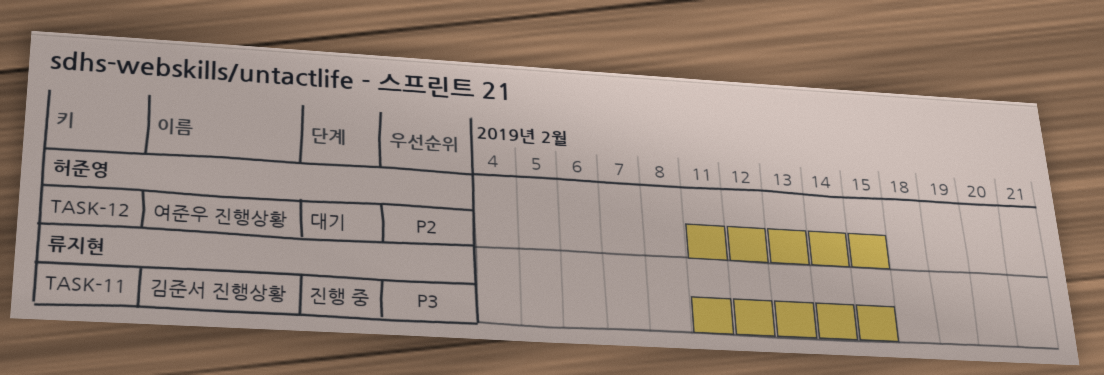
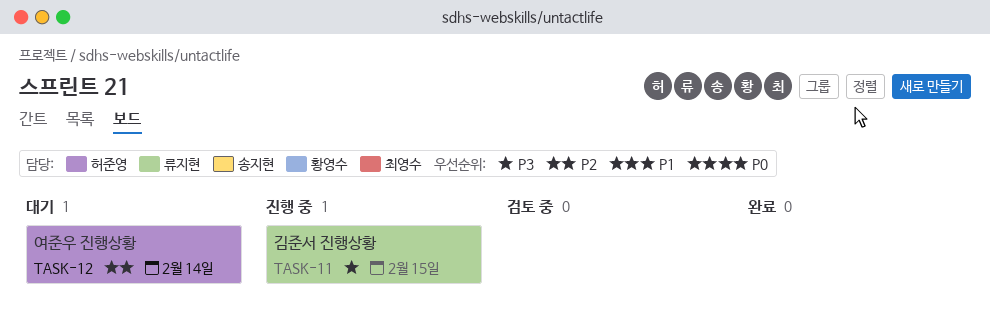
TASK-12, due: Feb 15 -> Feb 14

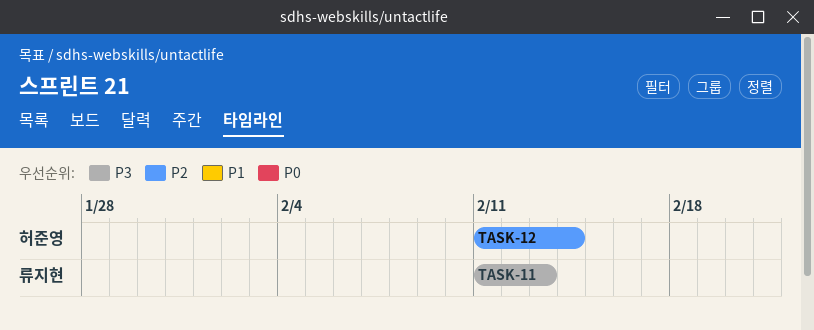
TASK-11, due: Feb 15 -> Feb 13

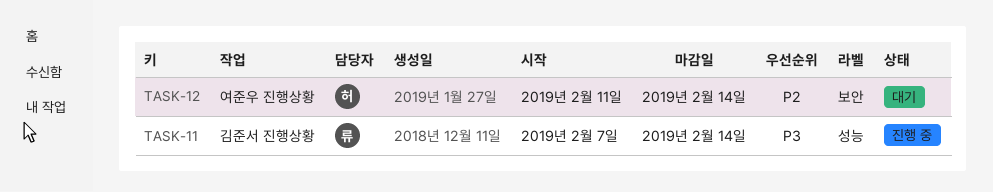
TASK-11, start: Feb 11 -> Feb 7
TASK-11, due: Feb 13 -> Feb 14

